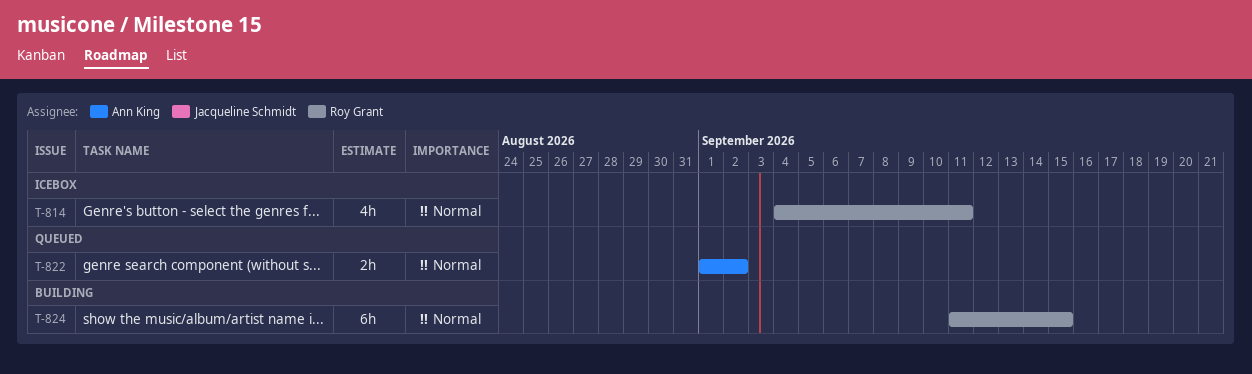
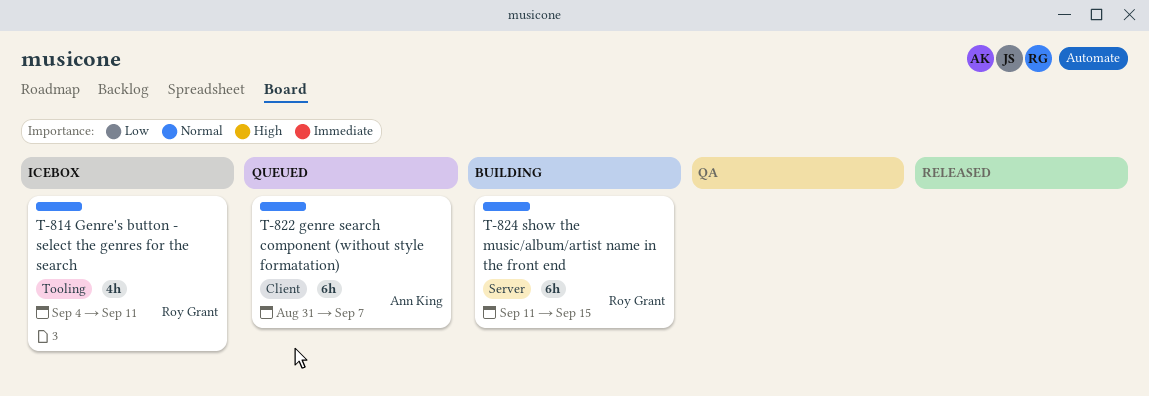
T-822, estimate: 2h -> 6h
T-822, start: Sep 1 -> Aug 31
T-822, due: Sep 2 -> Sep 7

